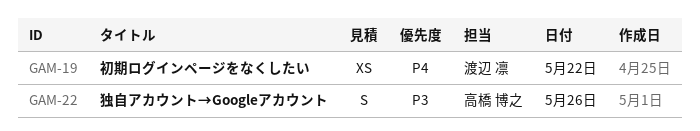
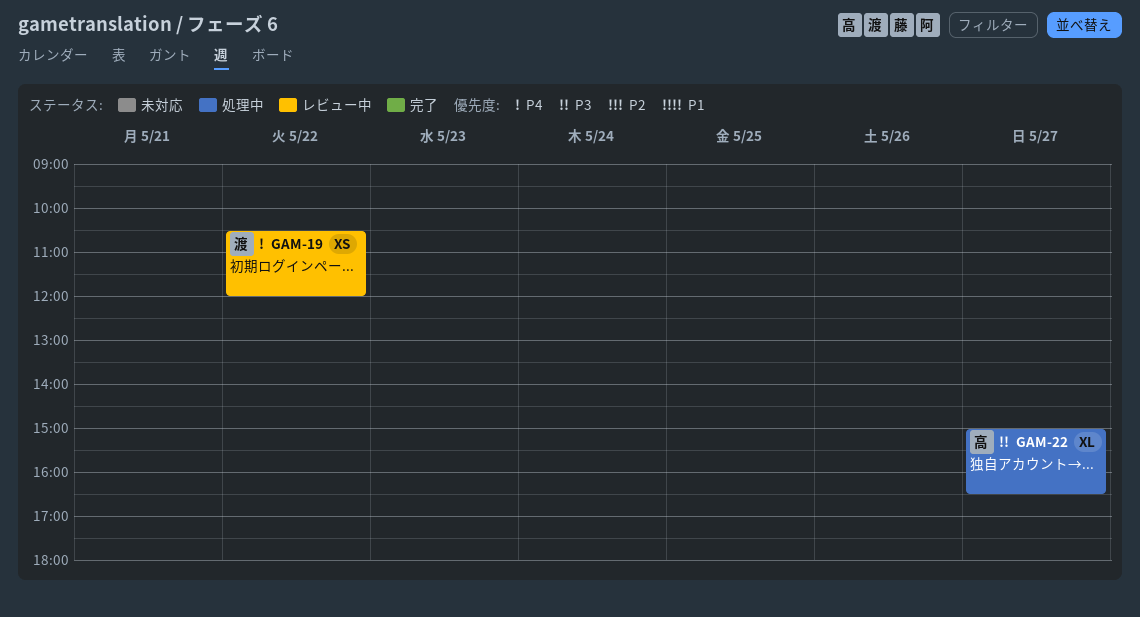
GAM-22, estimate: S -> XL
GAM-22, day: May 26 -> May 27

